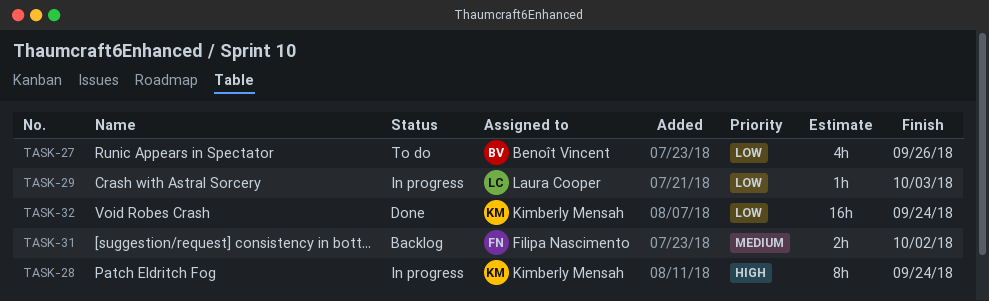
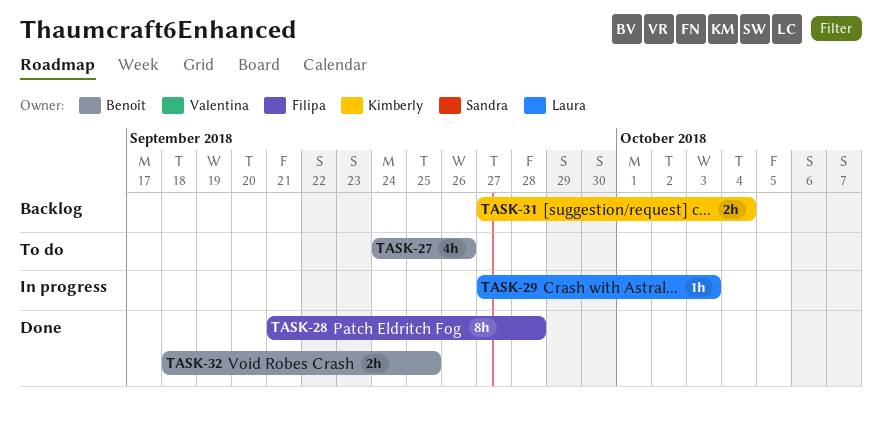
TASK-28, status: In progress -> Done
TASK-28, owner: Kimberly Mensah -> Filipa Nascimento
TASK-28, due: Sep 24 -> Sep 28
TASK-31, owner: Filipa Nascimento -> Kimberly Mensah
TASK-31, due: Oct 2 -> Oct 4
TASK-32, owner: Kimberly Mensah -> Benoît Vincent
TASK-32, estimate: 16h -> 2h
TASK-32, due: Sep 24 -> Sep 25

